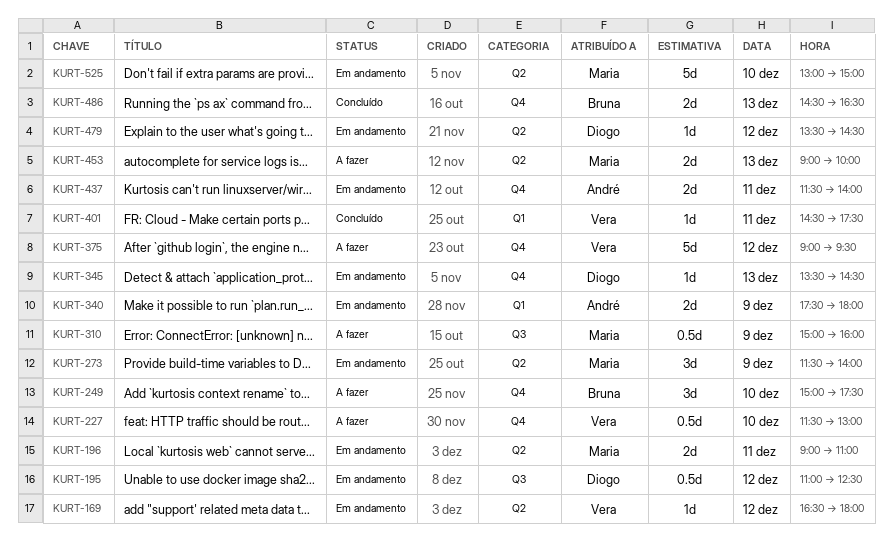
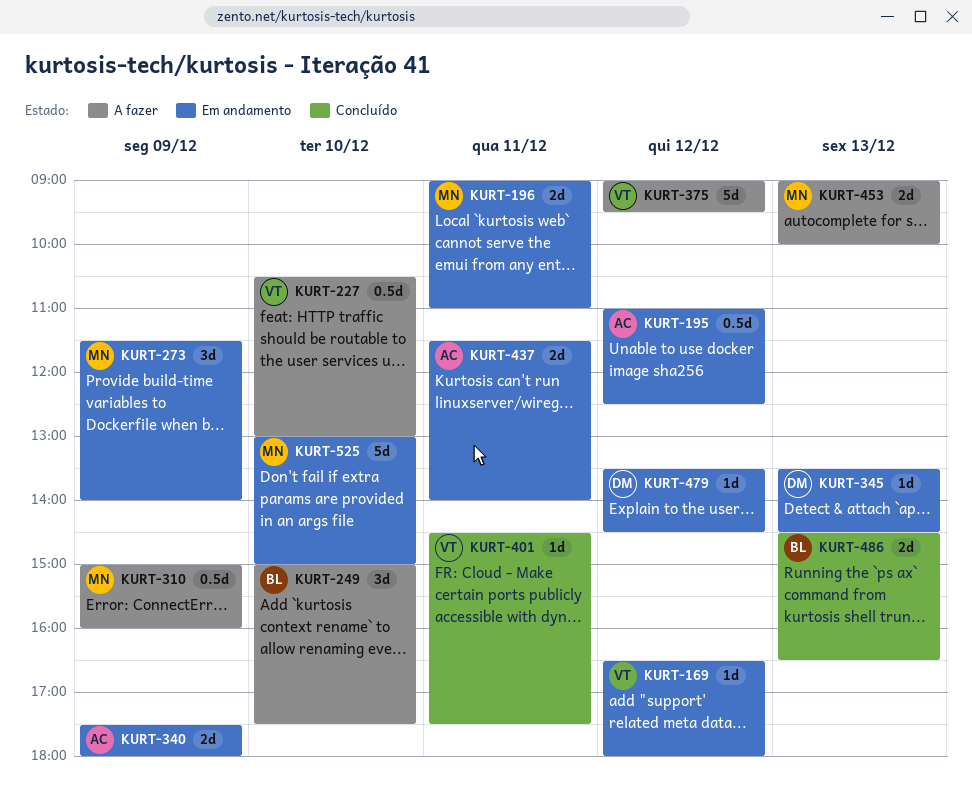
KURT-195, owner: Diogo -> André
KURT-227, begins: 11:30 -> 10:30

